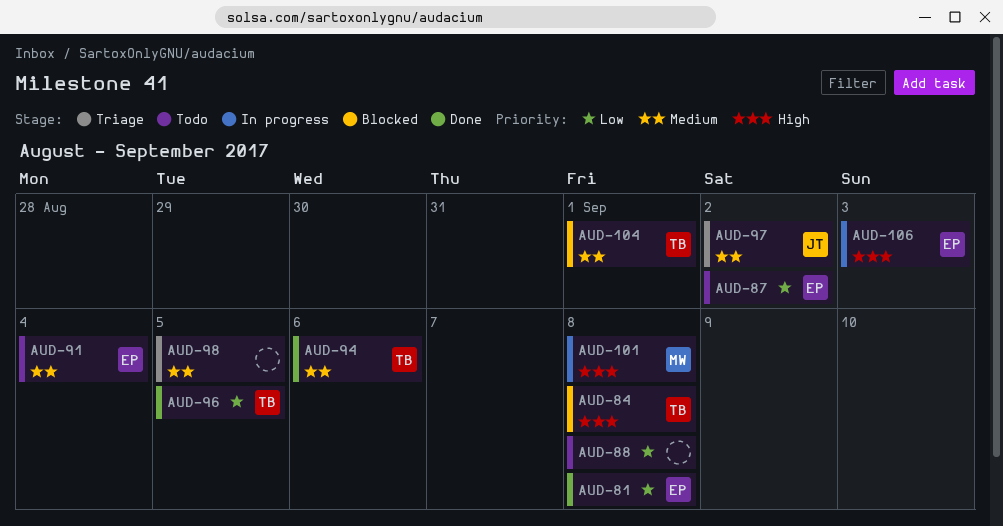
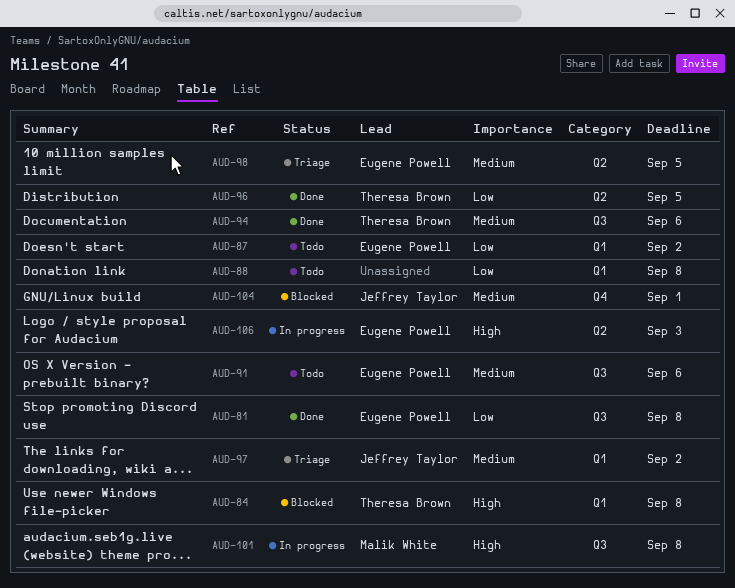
AUD-91, due: Sep 4 -> Sep 6
AUD-98, owner: none -> Eugene Powell
AUD-104, owner: Theresa Brown -> Jeffrey Taylor

